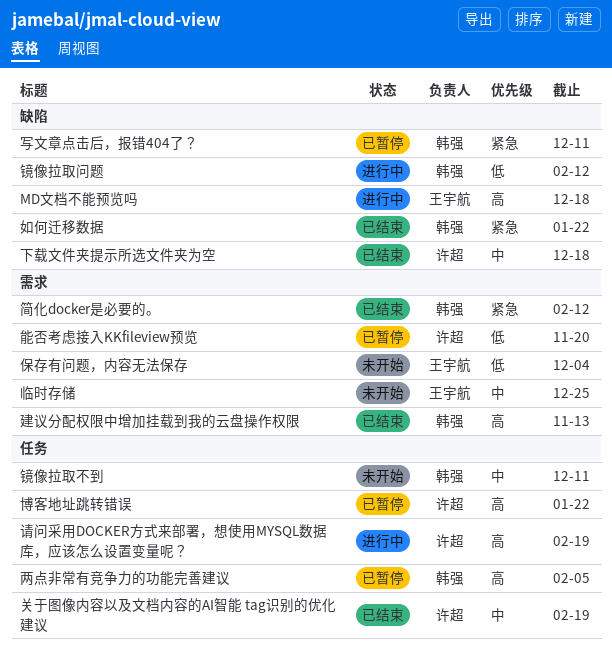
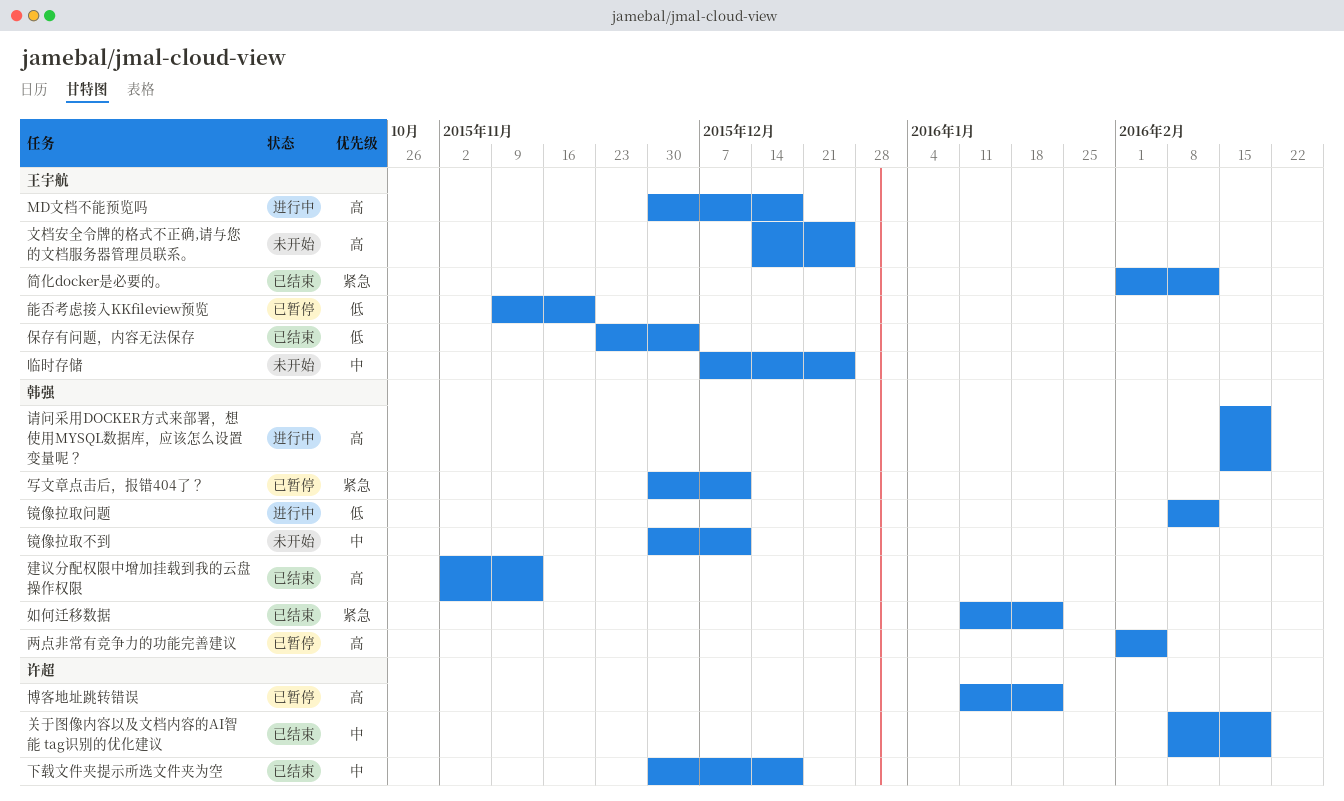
保存有问题，内容无法保存, status: 未开始 -> 已结束
文档安全令牌的格式不正确,请与您的文档服务器管理员联系。: none -> present
简化docker是必要的。, owner: 韩强 -> 王宇航
能否考虑接入KKfileview预览, owner: 许超 -> 王宇航
请问采用DOCKER方式来部署，想使用MYSQL数据库，应该怎么设置变量呢？, owner: 许超 -> 韩强

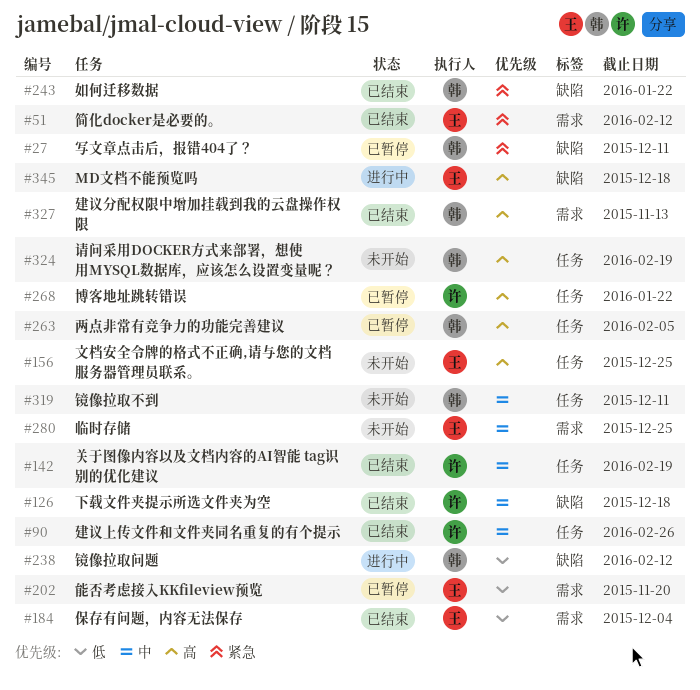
建议上传文件和文件夹同名重复的有个提示: none -> present
请问采用DOCKER方式来部署，想使用MYSQL数据库，应该怎么设置变量呢？, status: 进行中 -> 未开始

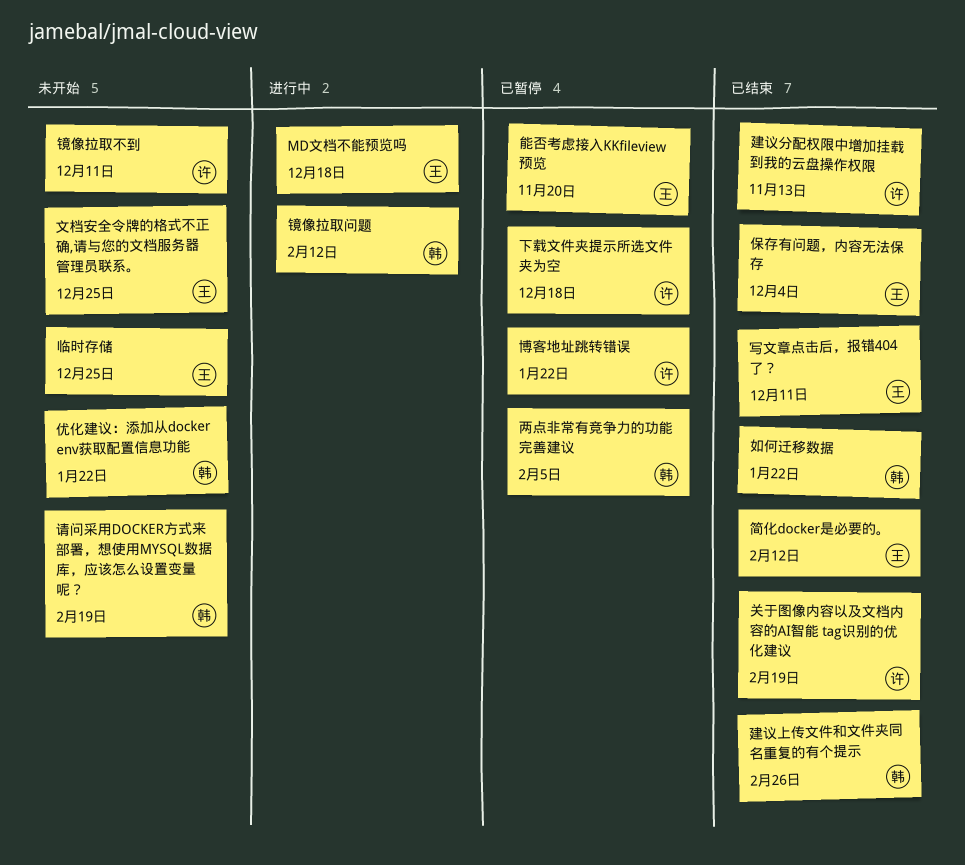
下载文件夹提示所选文件夹为空, status: 已结束 -> 已暂停
优化建议：添加从docker env获取配置信息功能: none -> present
写文章点击后，报错404了？, status: 已暂停 -> 已结束
写文章点击后，报错404了？, owner: 韩 -> 王
建议上传文件和文件夹同名重复的有个提示, owner: 许 -> 韩
建议分配权限中增加挂载到我的云盘操作权限, owner: 韩 -> 许
镜像拉取不到, owner: 韩 -> 许

